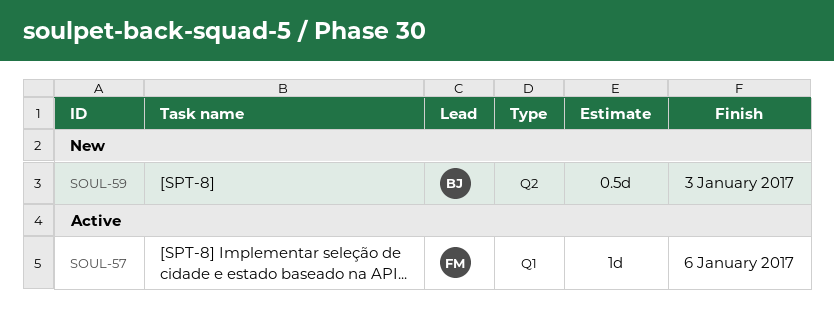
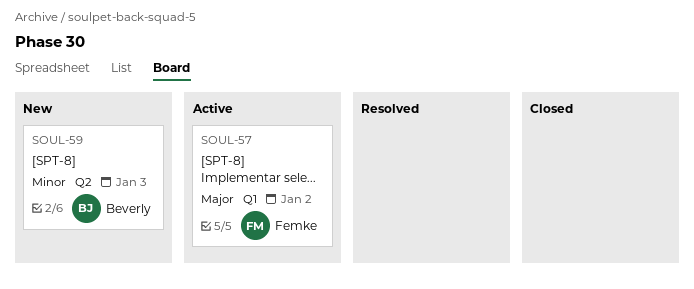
SOUL-57, due: Jan 6 -> Jan 2

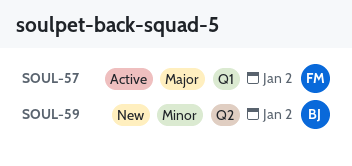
SOUL-59, due: Jan 3 -> Jan 2

